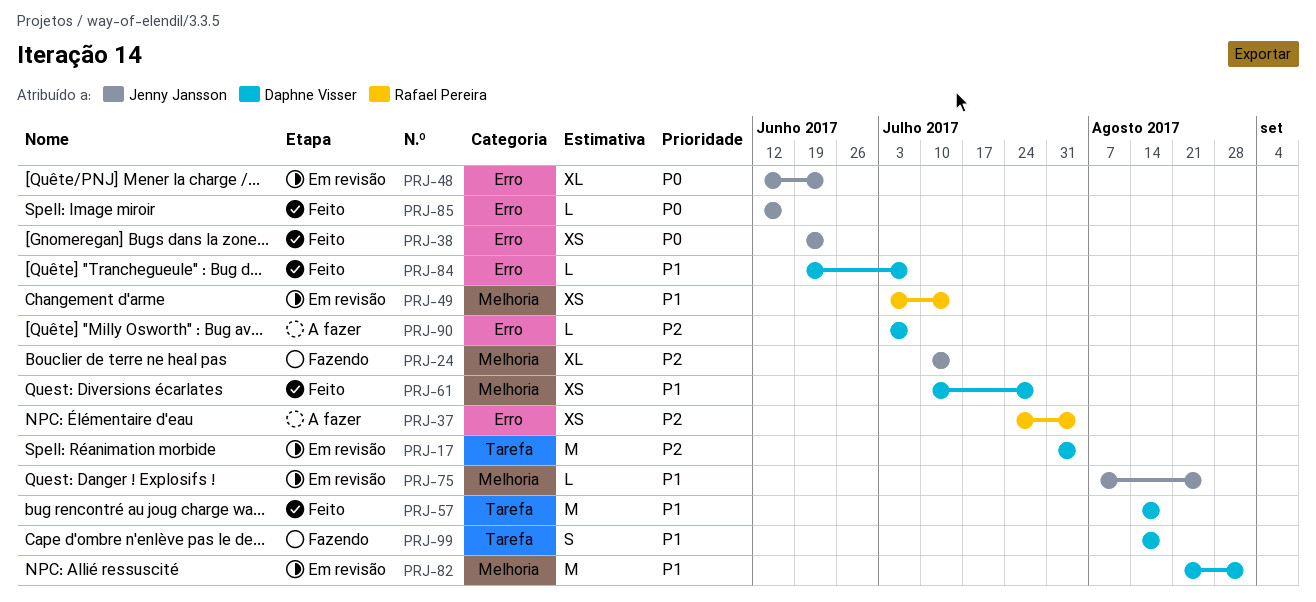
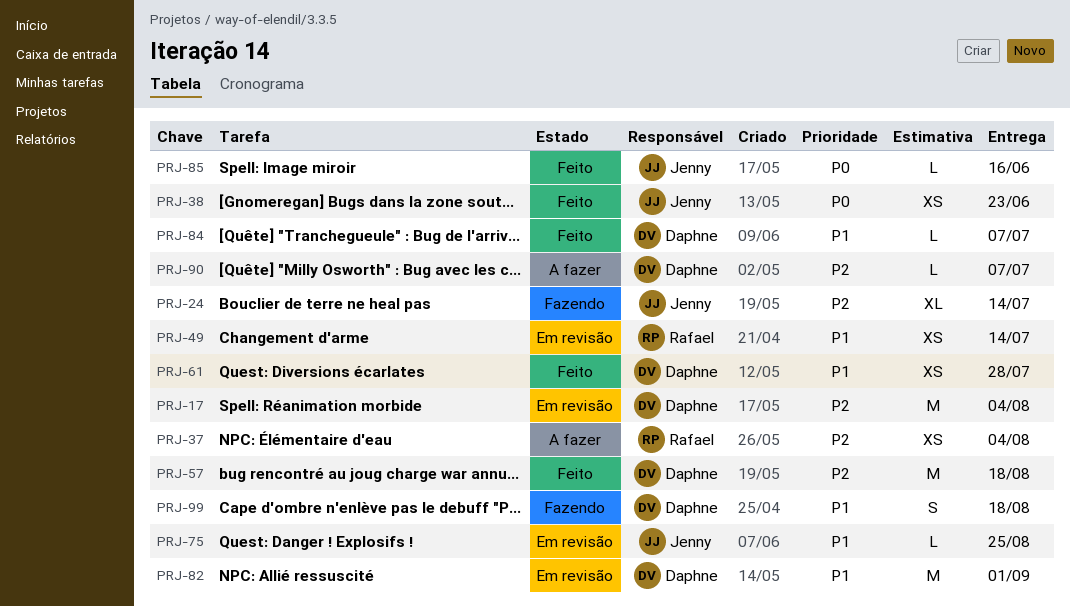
PRJ-48: present -> none
PRJ-57, priority: P1 -> P2

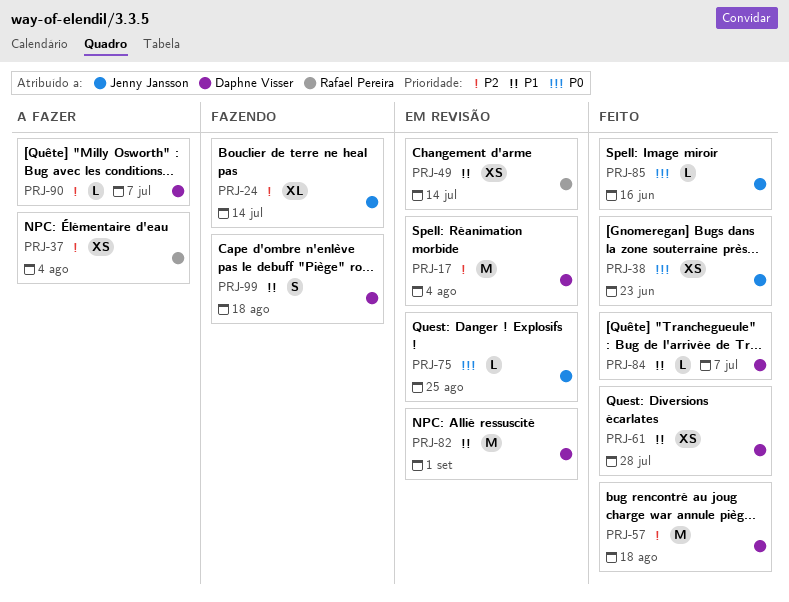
PRJ-75, priority: P1 -> P0

